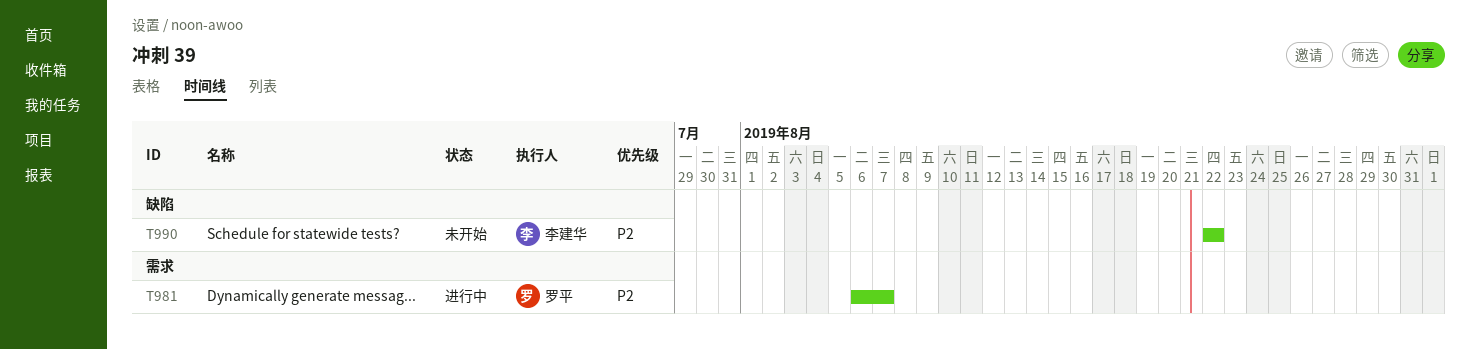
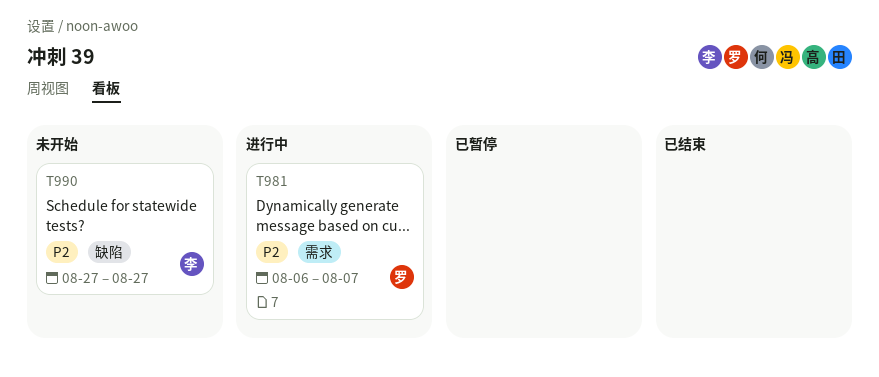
T990, start: Aug 22 -> Aug 27
T990, due: Aug 22 -> Aug 27

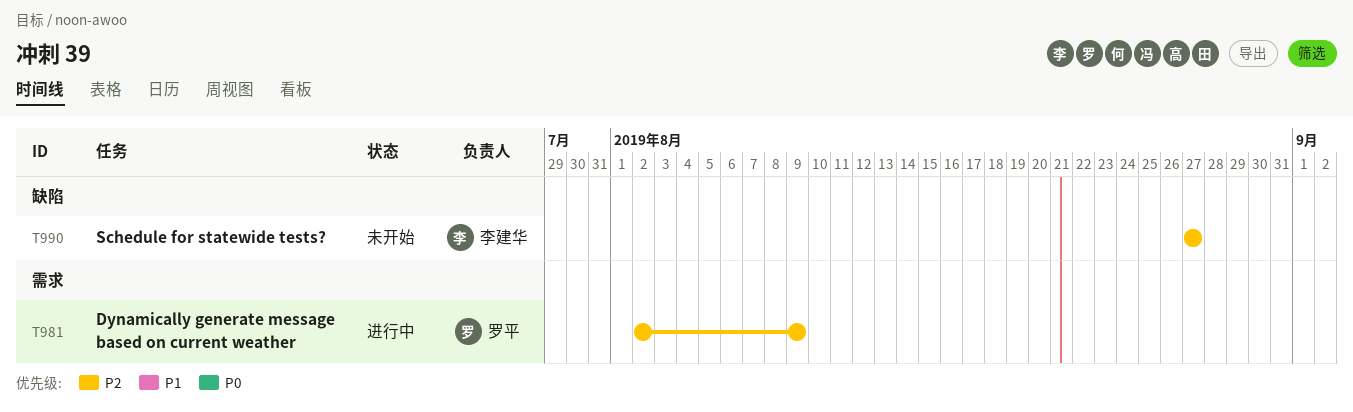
T981, start: Aug 6 -> Aug 2
T981, due: Aug 7 -> Aug 9

